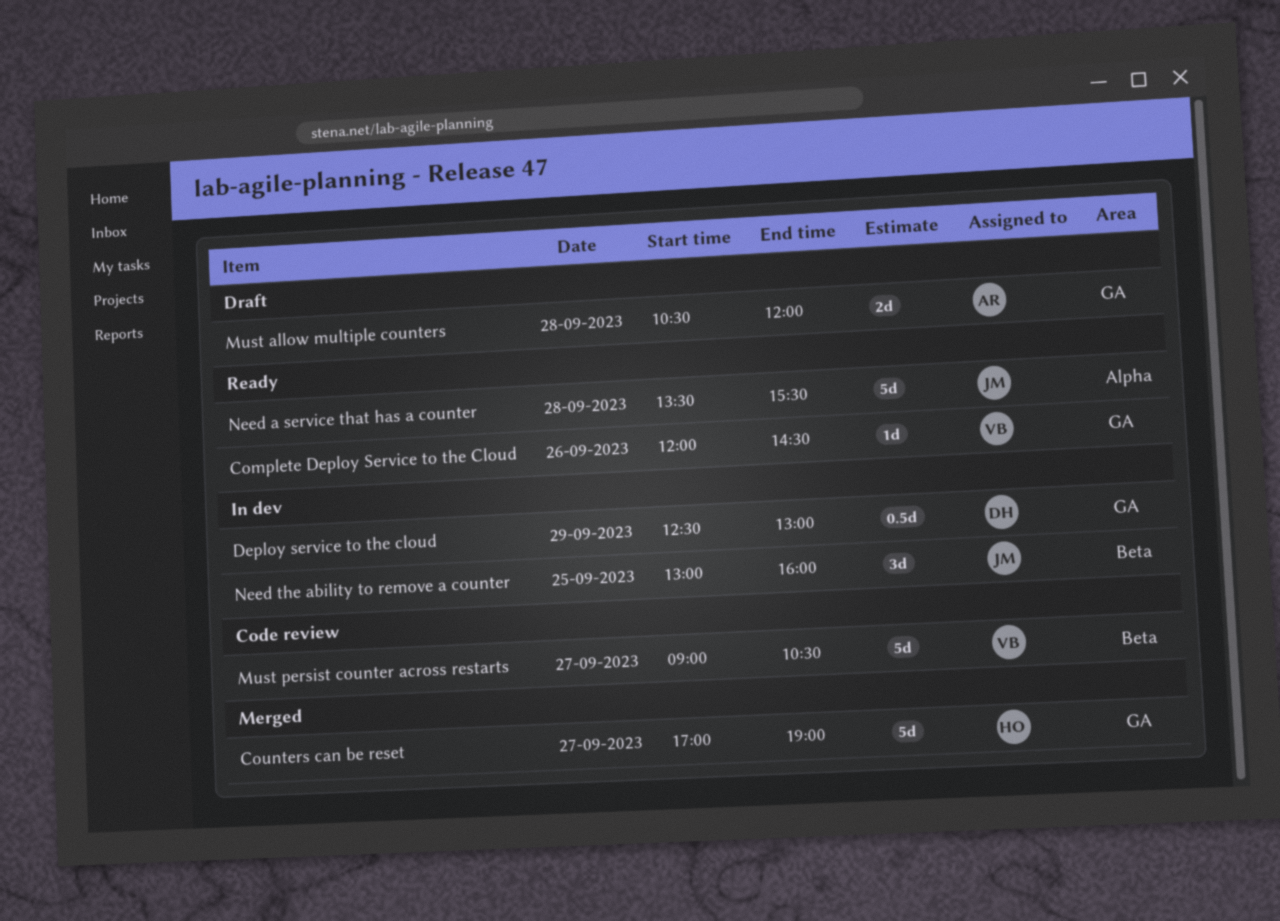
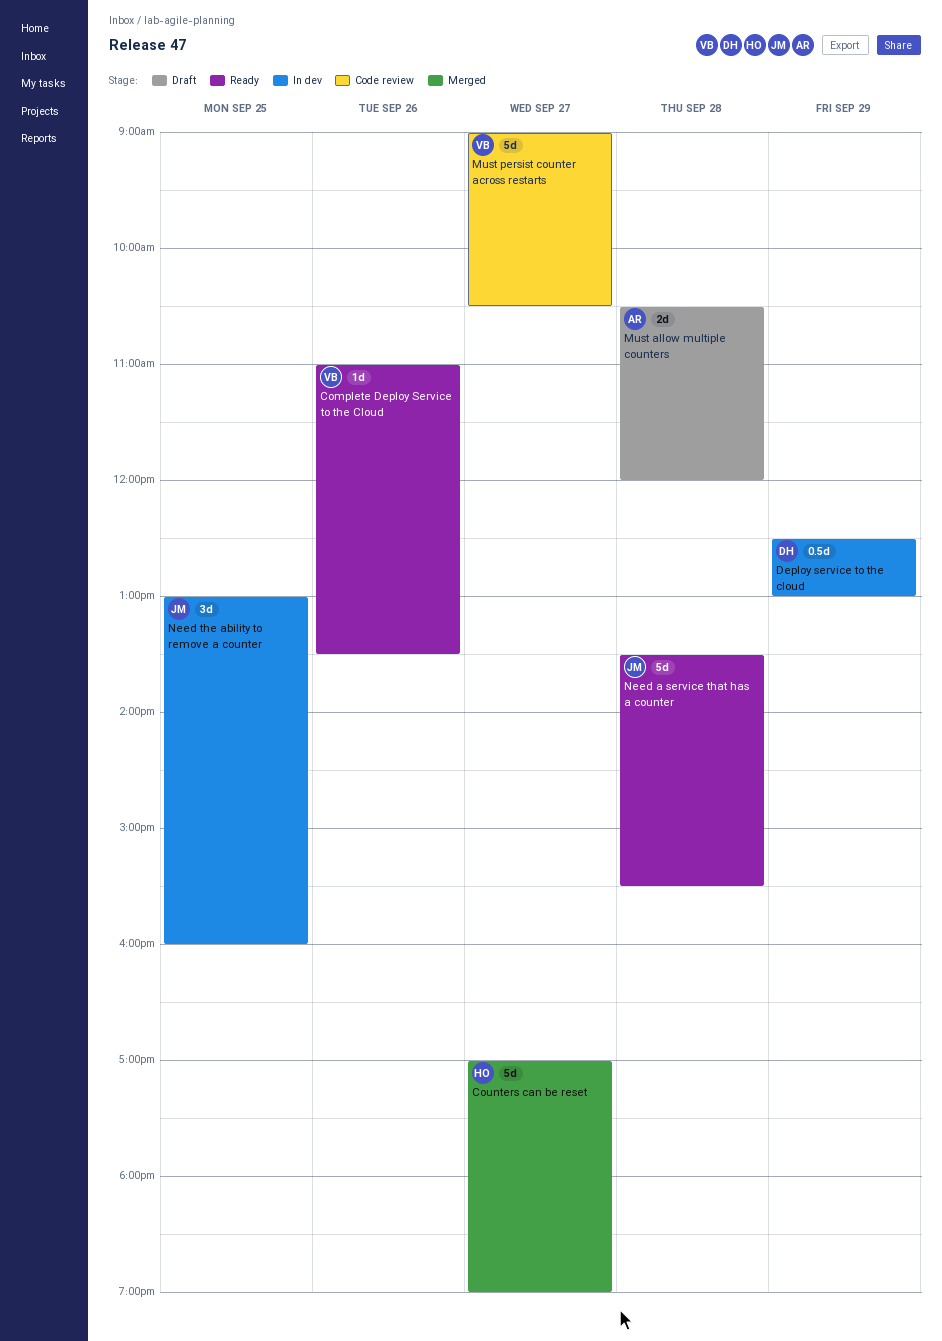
Complete Deploy Service to the Cloud, begins: 12:00 -> 11:00
Complete Deploy Service to the Cloud, ends: 14:30 -> 13:30

